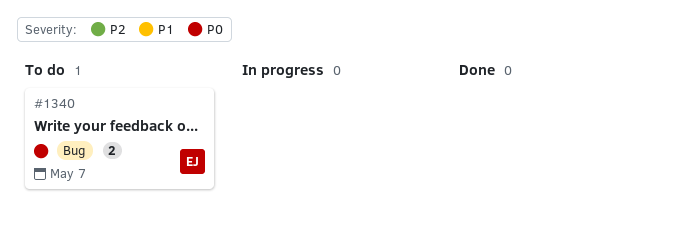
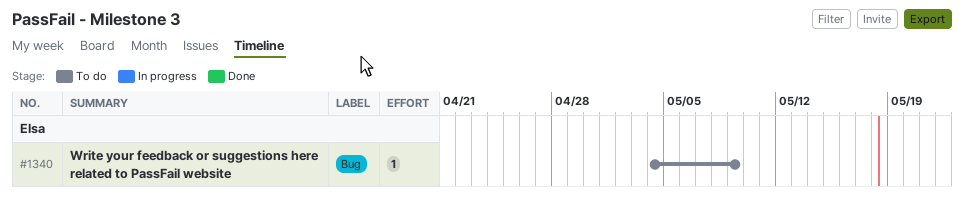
#1340, estimate: 2 -> 1
#1340, due: May 7 -> May 9

